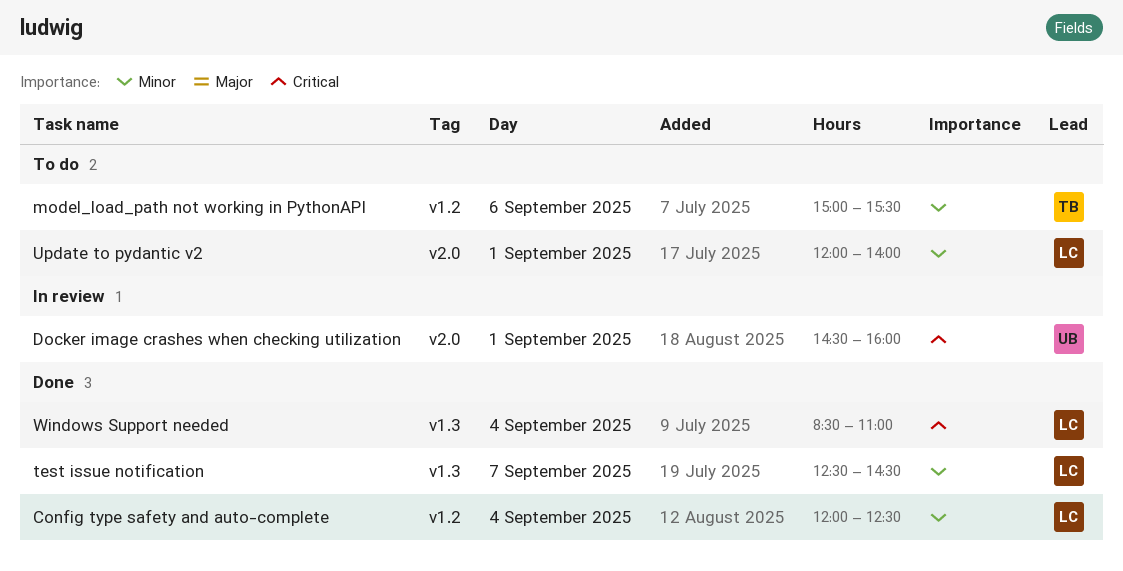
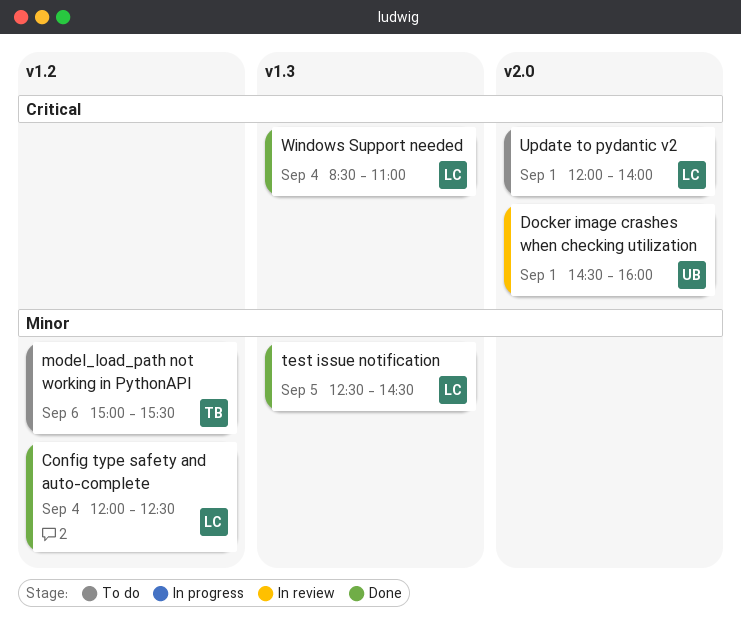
test issue notification, day: Sep 7 -> Sep 5
Update to pydantic v2, priority: Minor -> Critical

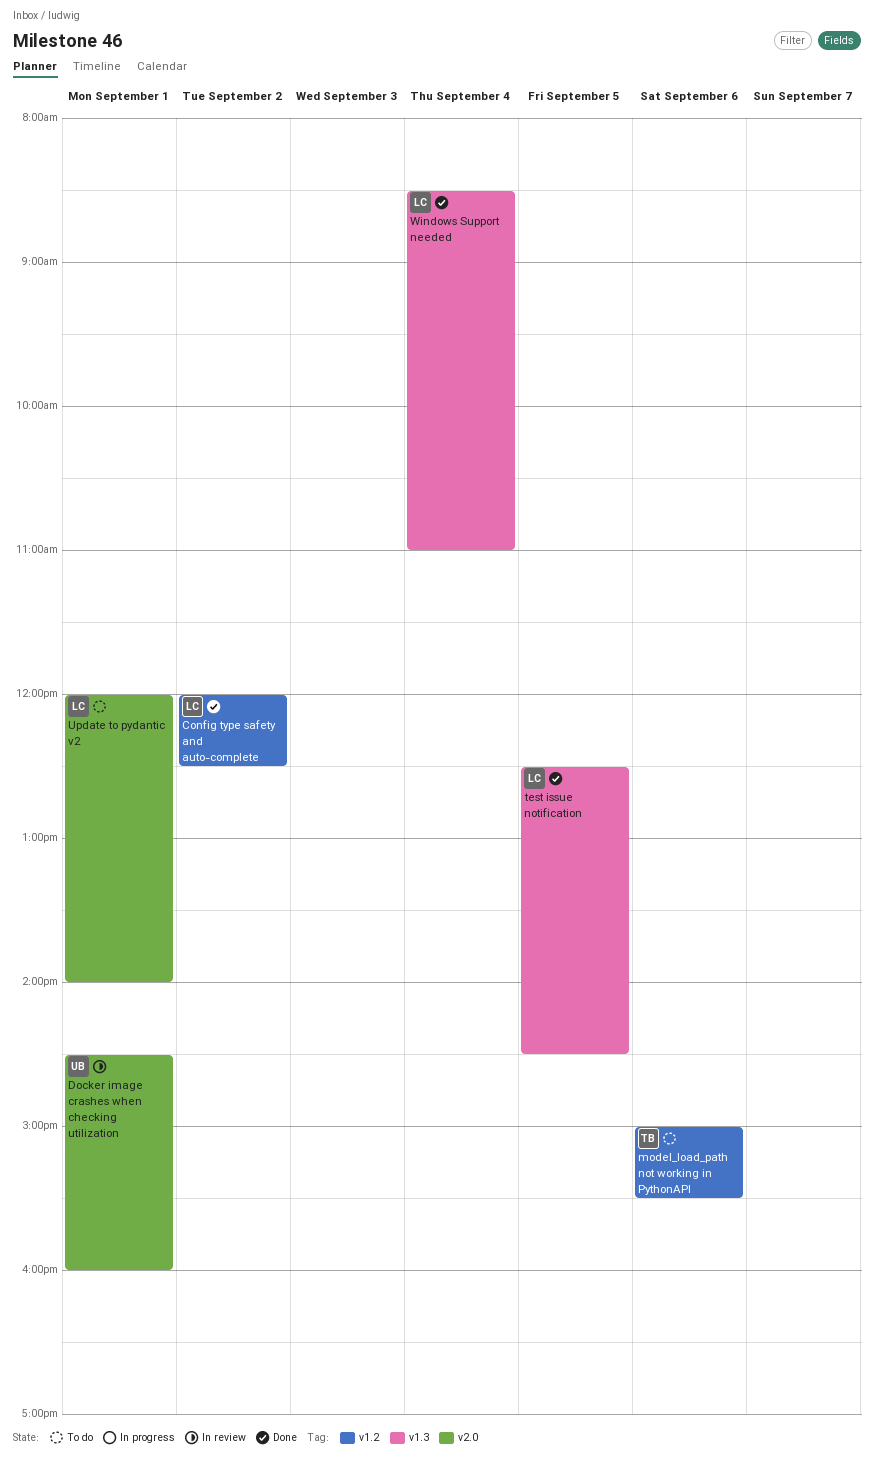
Config type safety and auto-complete, day: Sep 4 -> Sep 2

